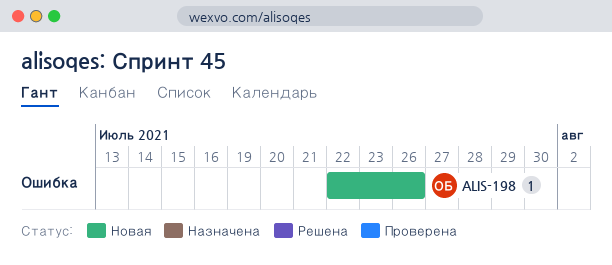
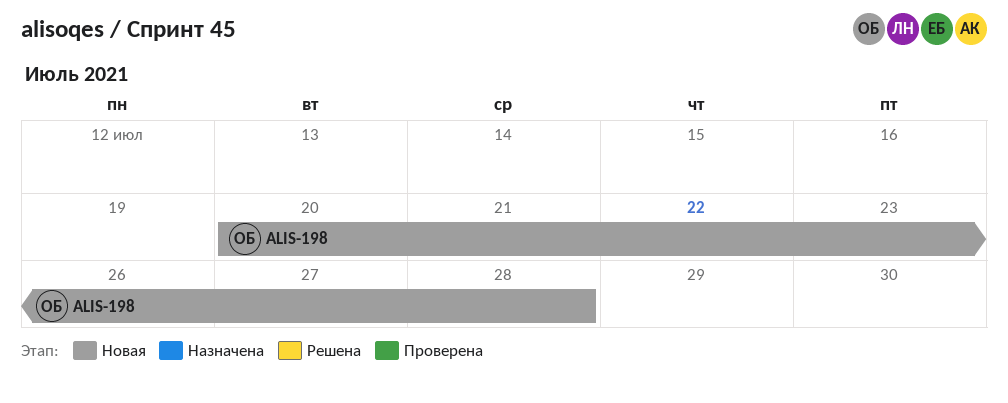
ALIS-198, start: Jul 22 -> Jul 20
ALIS-198, due: Jul 26 -> Jul 28

